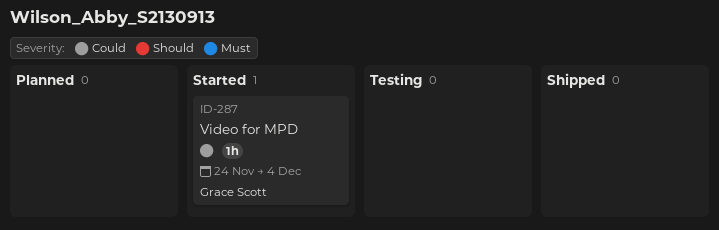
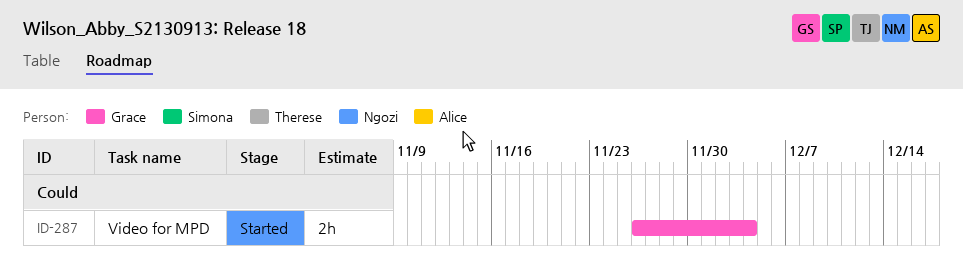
ID-287, estimate: 1h -> 2h
ID-287, start: Nov 24 -> Nov 26

